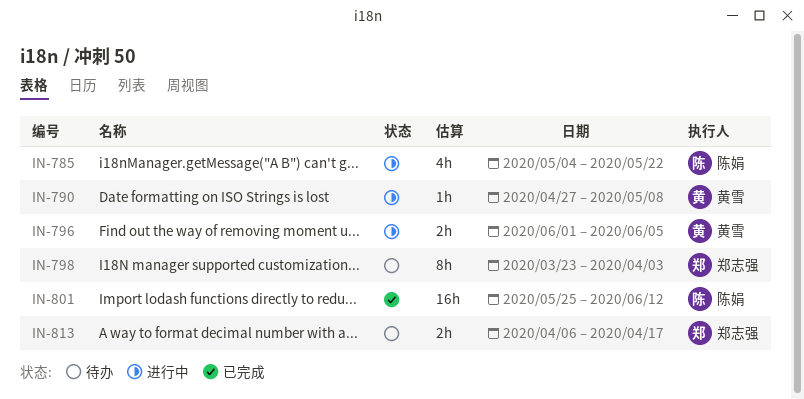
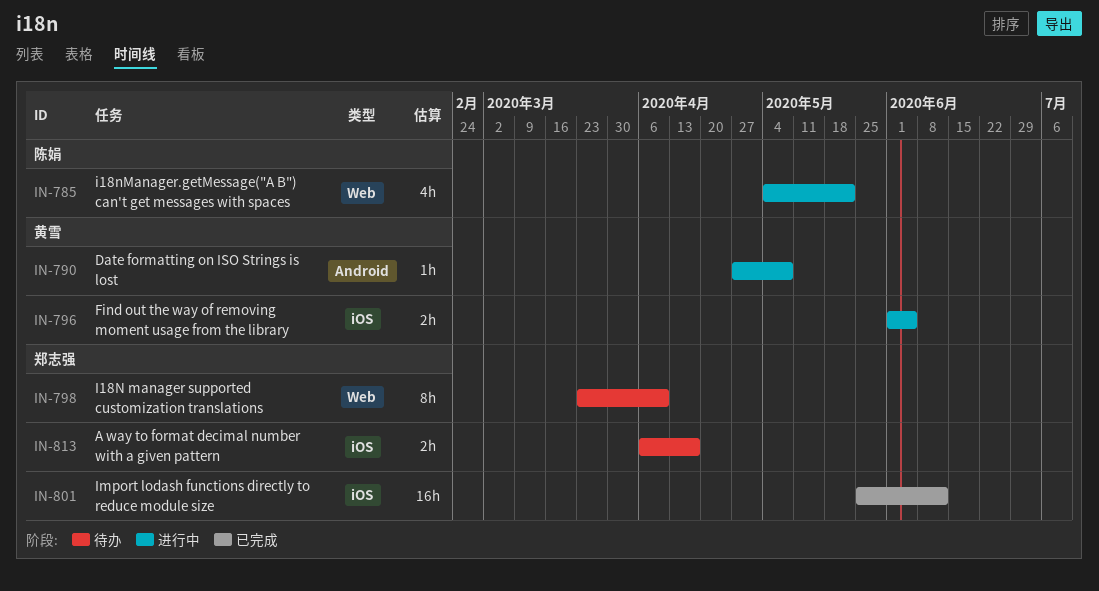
IN-798, due: Apr 3 -> Apr 10
IN-801, owner: 陈娟 -> 郑志强

